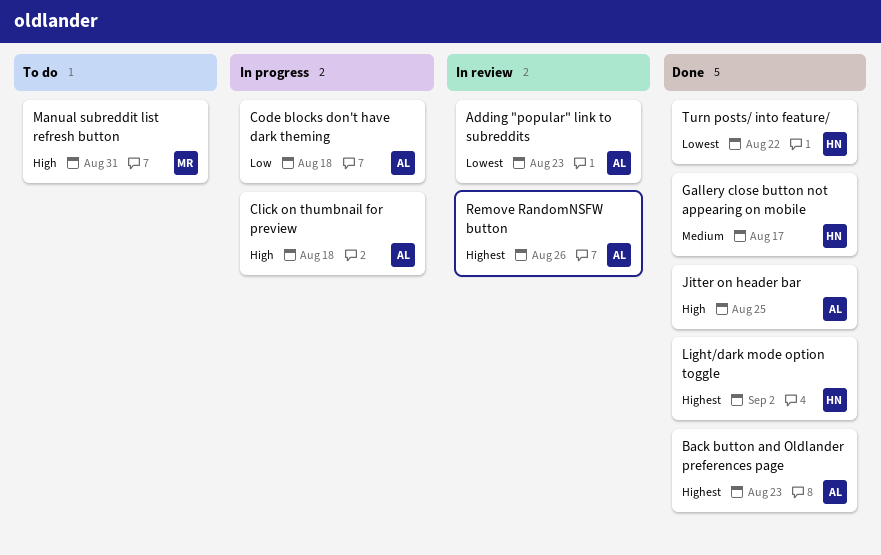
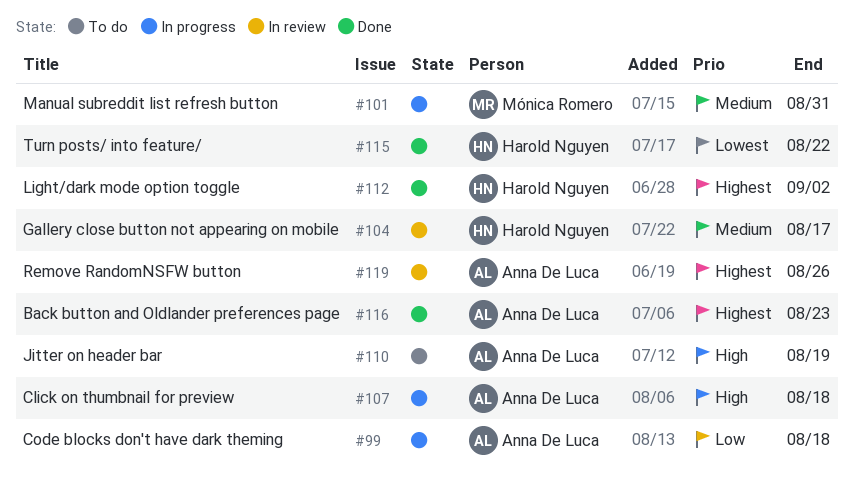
Adding "popular" link to subreddits: present -> none
Gallery close button not appearing on mobile, status: Done -> In review
Jitter on header bar, status: Done -> To do
Jitter on header bar, due: Aug 25 -> Aug 19
Manual subreddit list refresh button, status: To do -> In progress
Manual subreddit list refresh button, priority: High -> Medium

